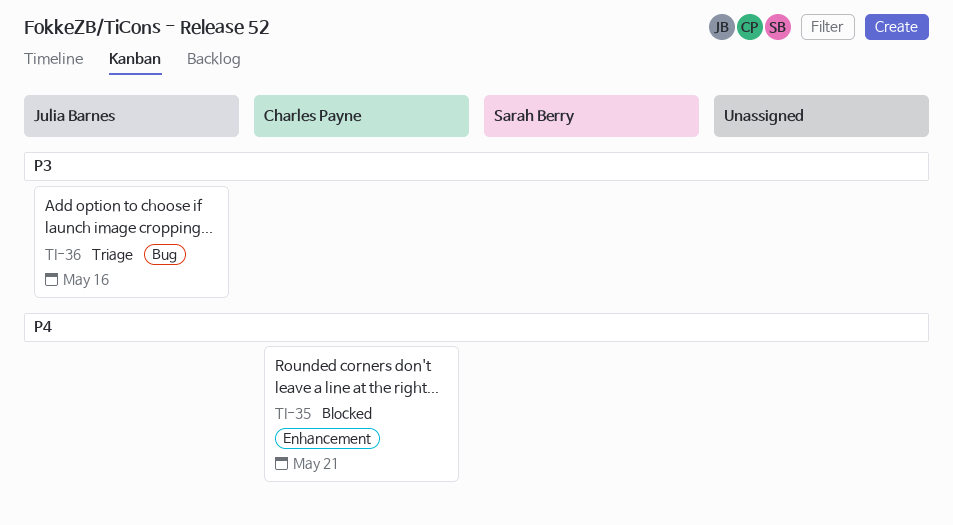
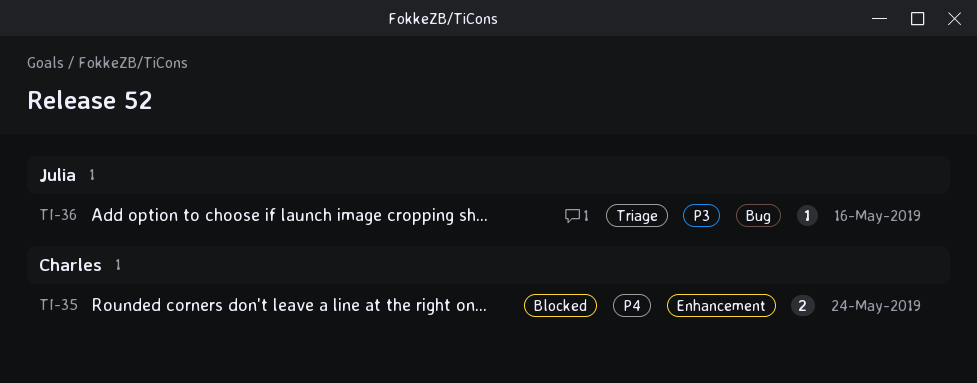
TI-35, due: May 21 -> May 24

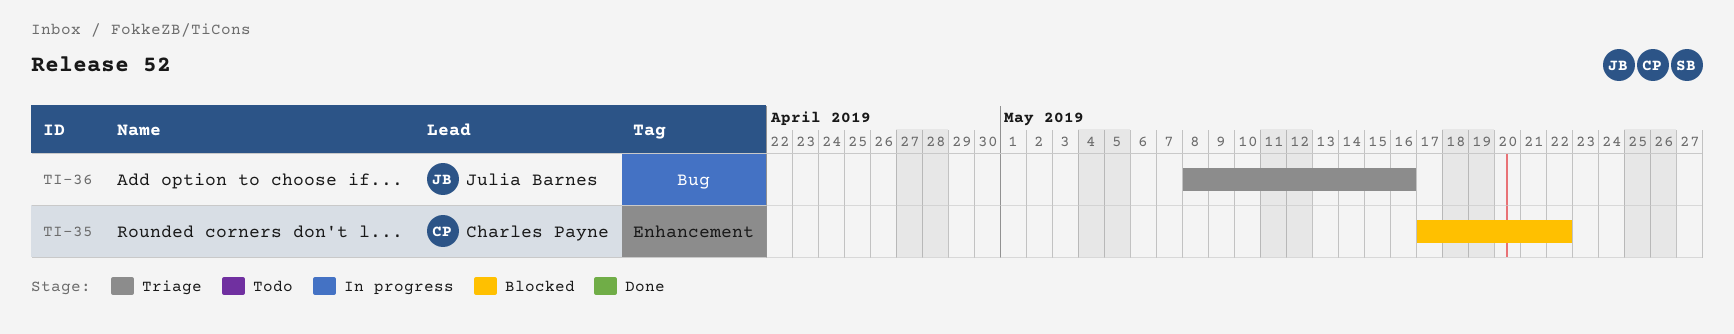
TI-35, due: May 24 -> May 22

